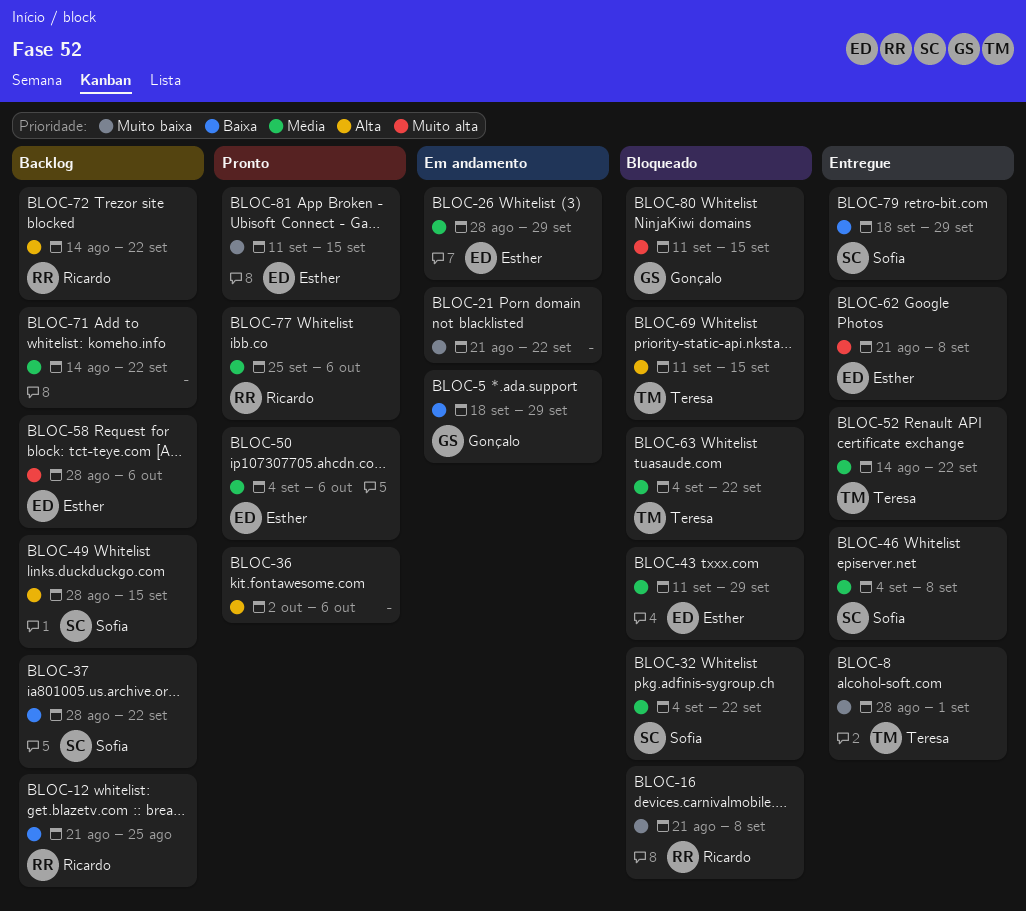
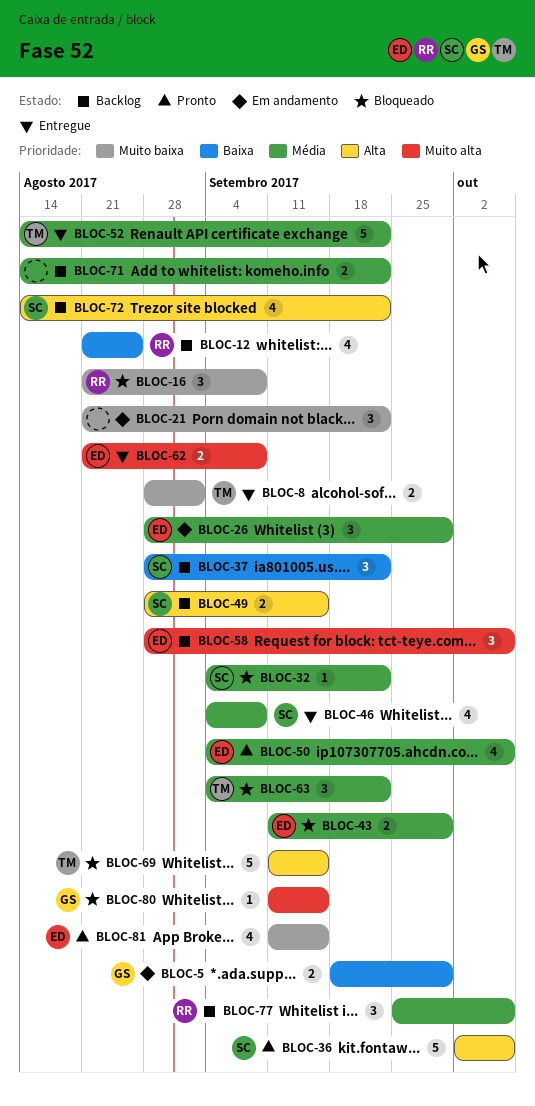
BLOC-36, owner: none -> Sofia
BLOC-72, owner: Ricardo -> Sofia
BLOC-77, status: Pronto -> Backlog
BLOC-79: present -> none

